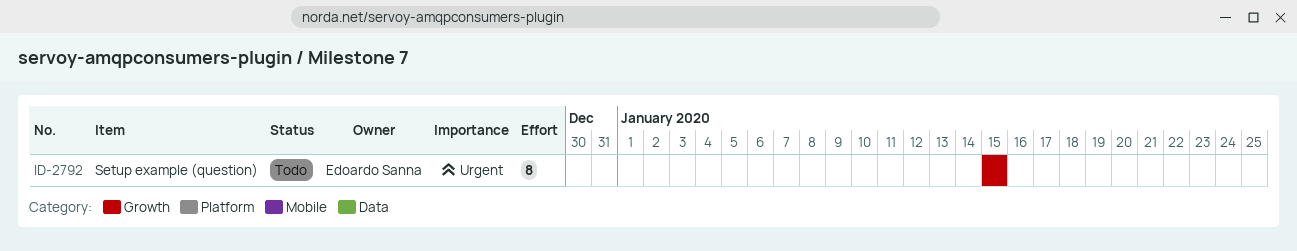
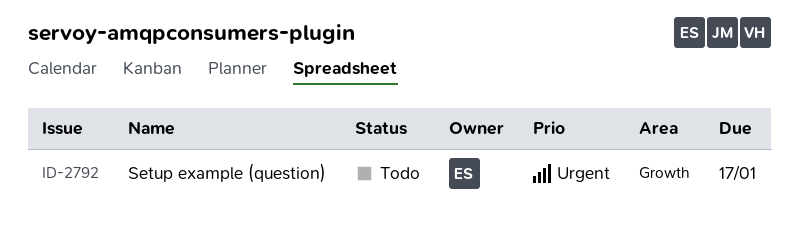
ID-2792, due: Jan 15 -> Jan 17

